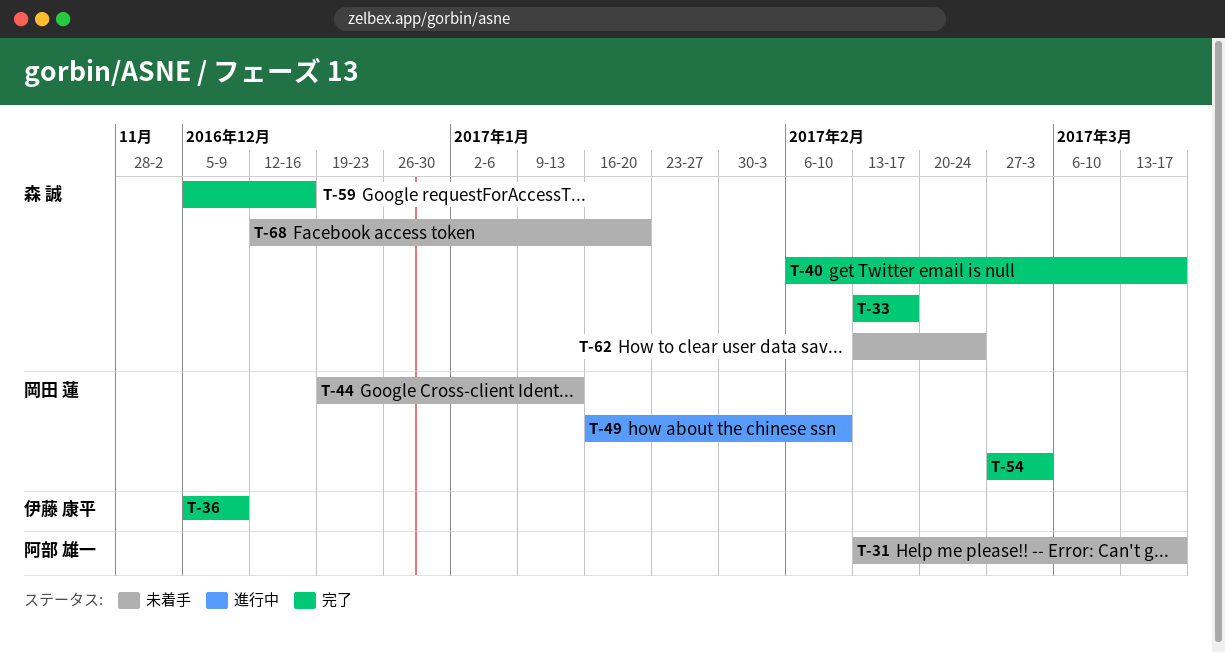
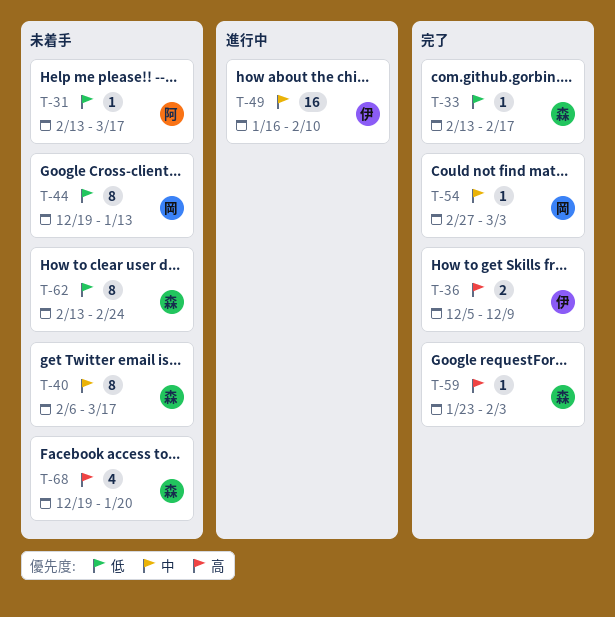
T-40, status: 完了 -> 未着手
T-49, owner: 岡田 蓮 -> 伊藤 康平
T-59, start: Dec 5 -> Jan 23
T-59, due: Dec 16 -> Feb 3
T-68, start: Dec 12 -> Dec 19

